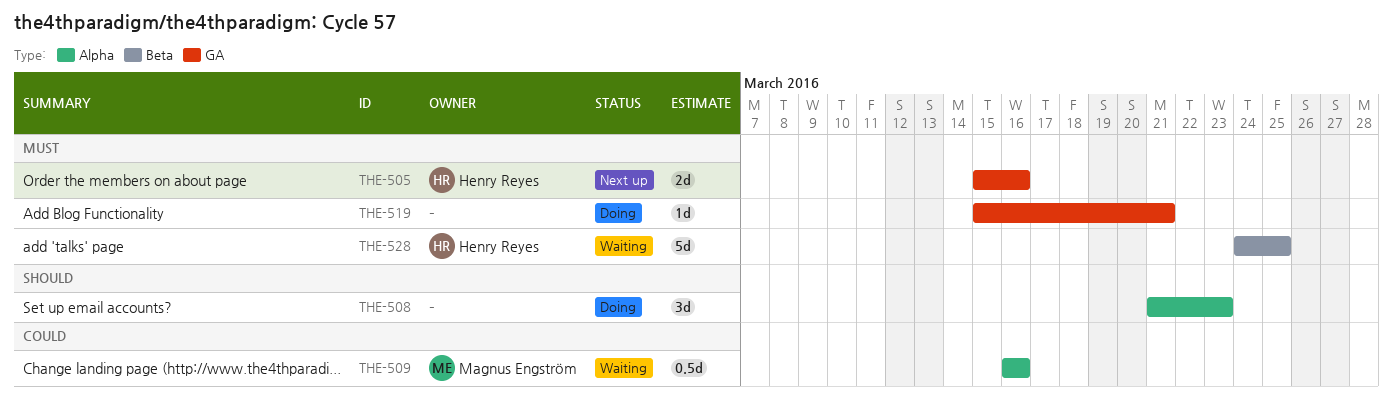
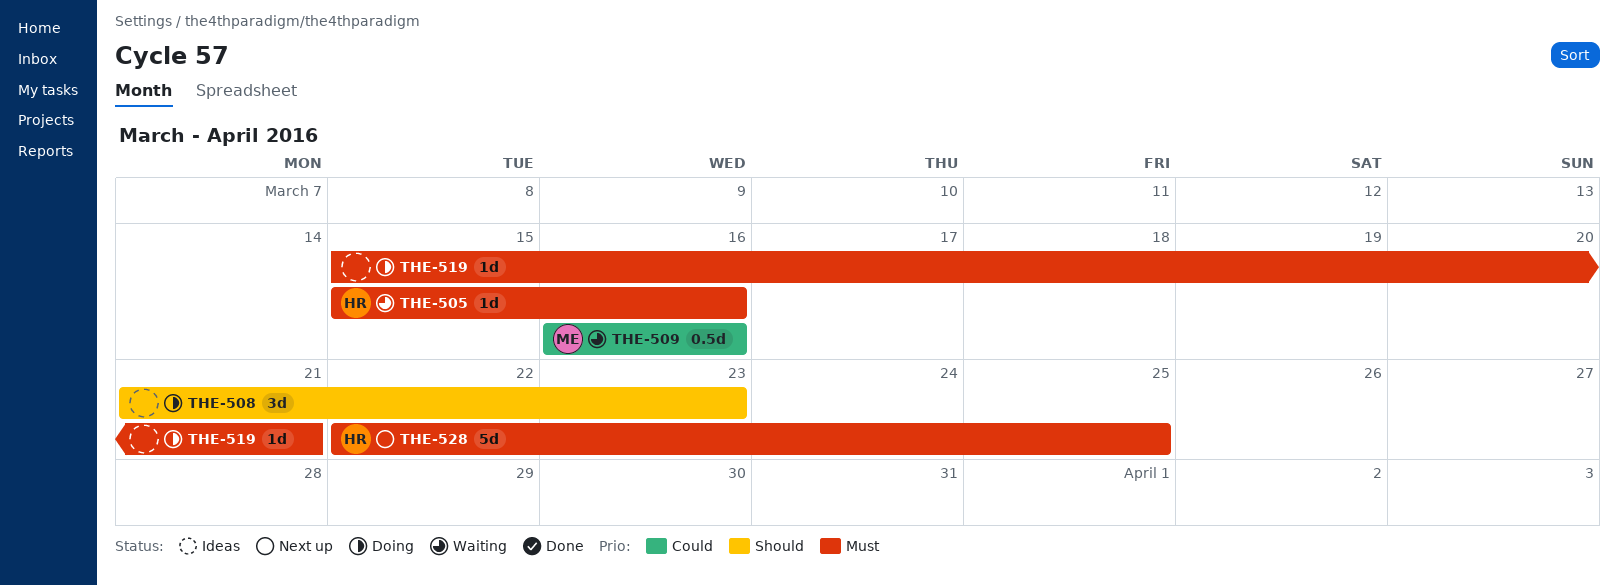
THE-505, status: Next up -> Waiting
THE-505, estimate: 2d -> 1d
THE-528, status: Waiting -> Next up
THE-528, start: Mar 24 -> Mar 22

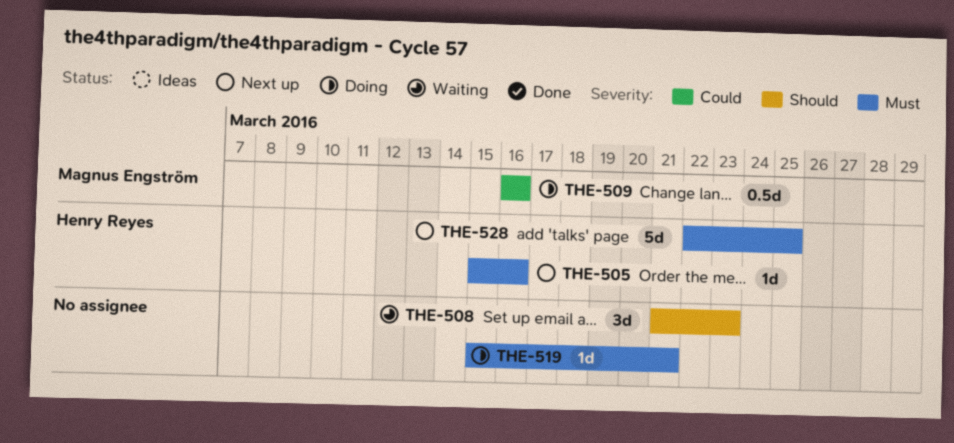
THE-505, status: Waiting -> Next up
THE-508, status: Doing -> Waiting
THE-509, status: Waiting -> Doing

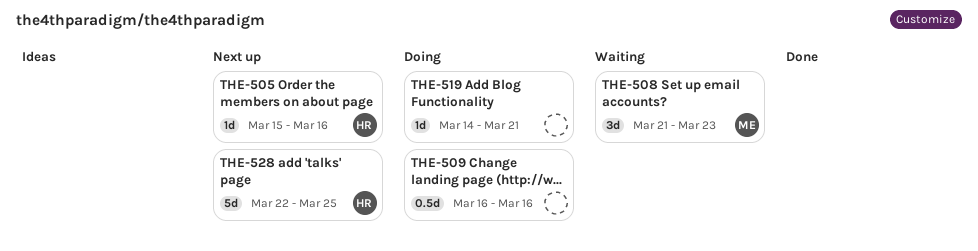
THE-508, owner: none -> Magnus Engström
THE-509, owner: Magnus Engström -> none
THE-519, start: Mar 15 -> Mar 14

